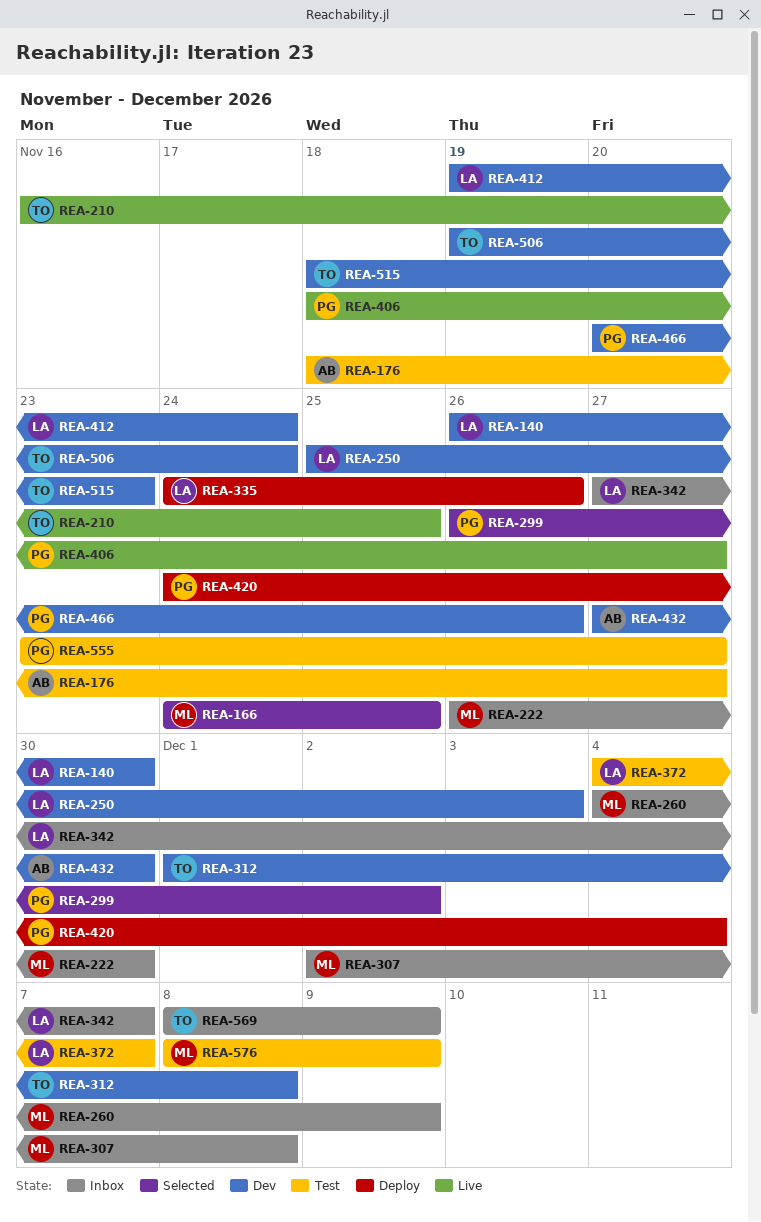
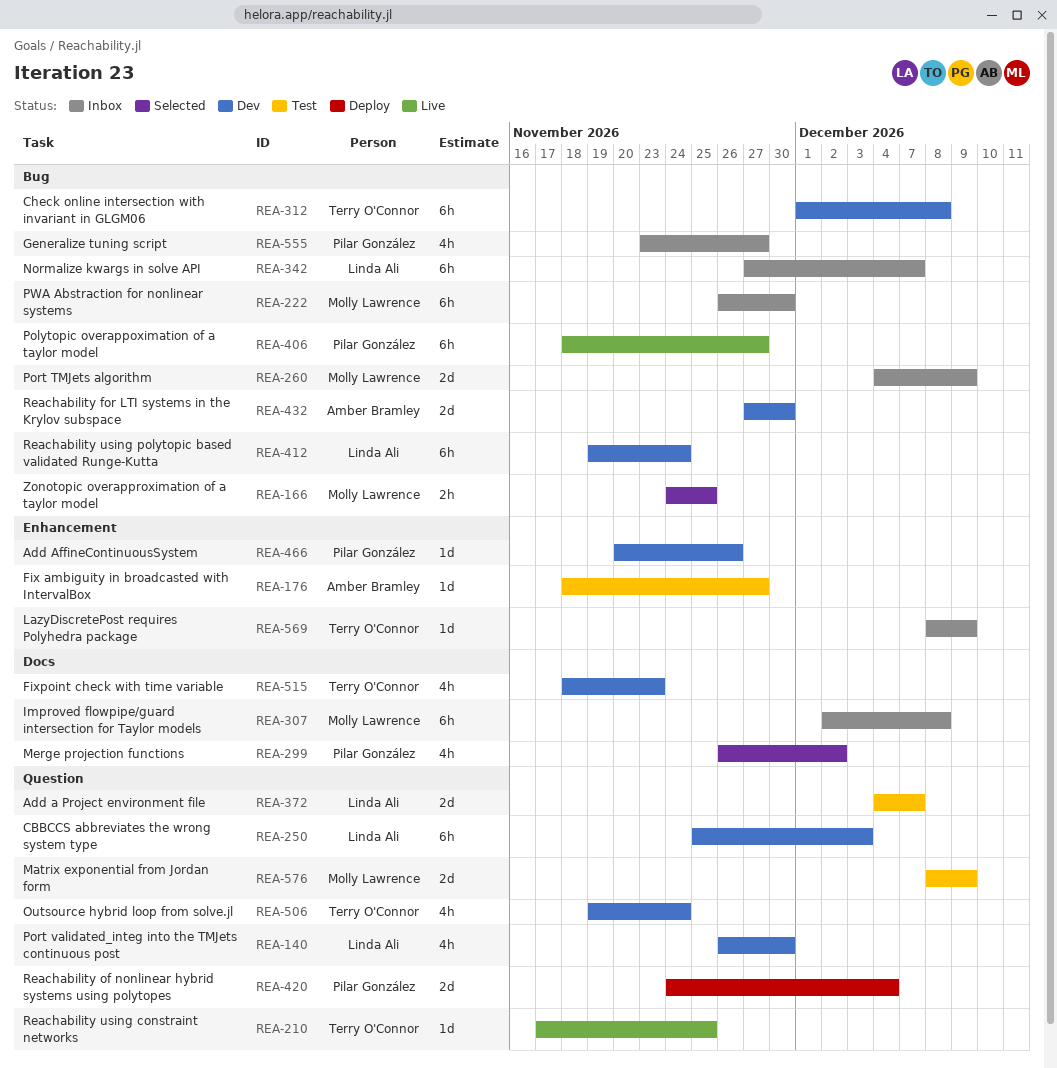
REA-210, start: Nov 16 -> Nov 17
REA-335: present -> none
REA-555, status: Test -> Inbox

